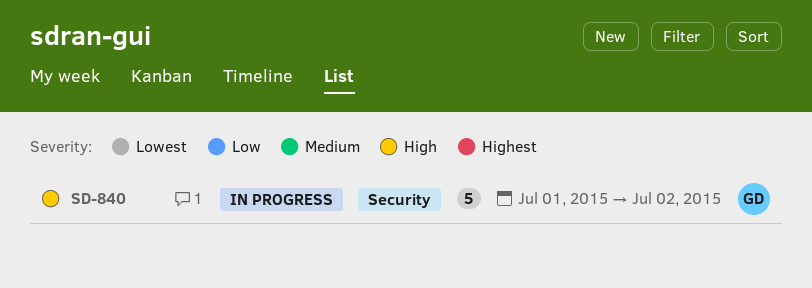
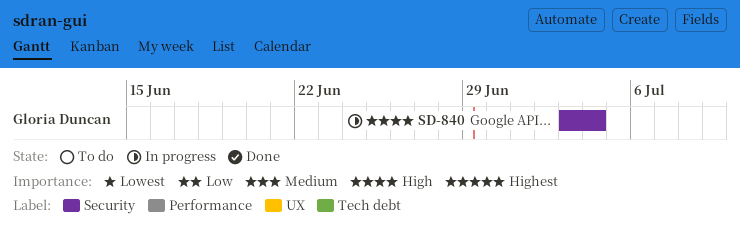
SD-840, start: Jul 1 -> Jul 3
SD-840, due: Jul 2 -> Jul 4

